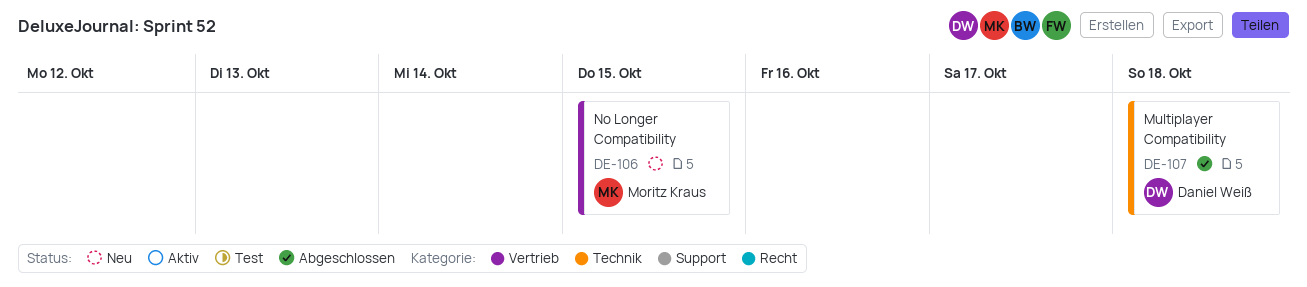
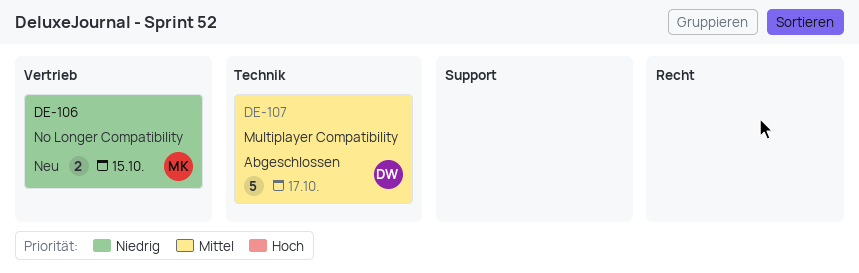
DE-107, due: Oct 18 -> Oct 17

